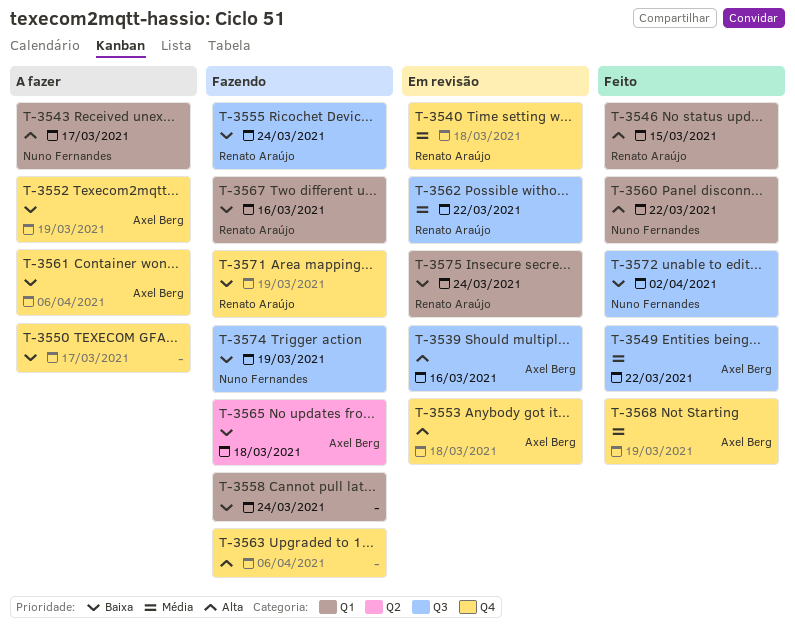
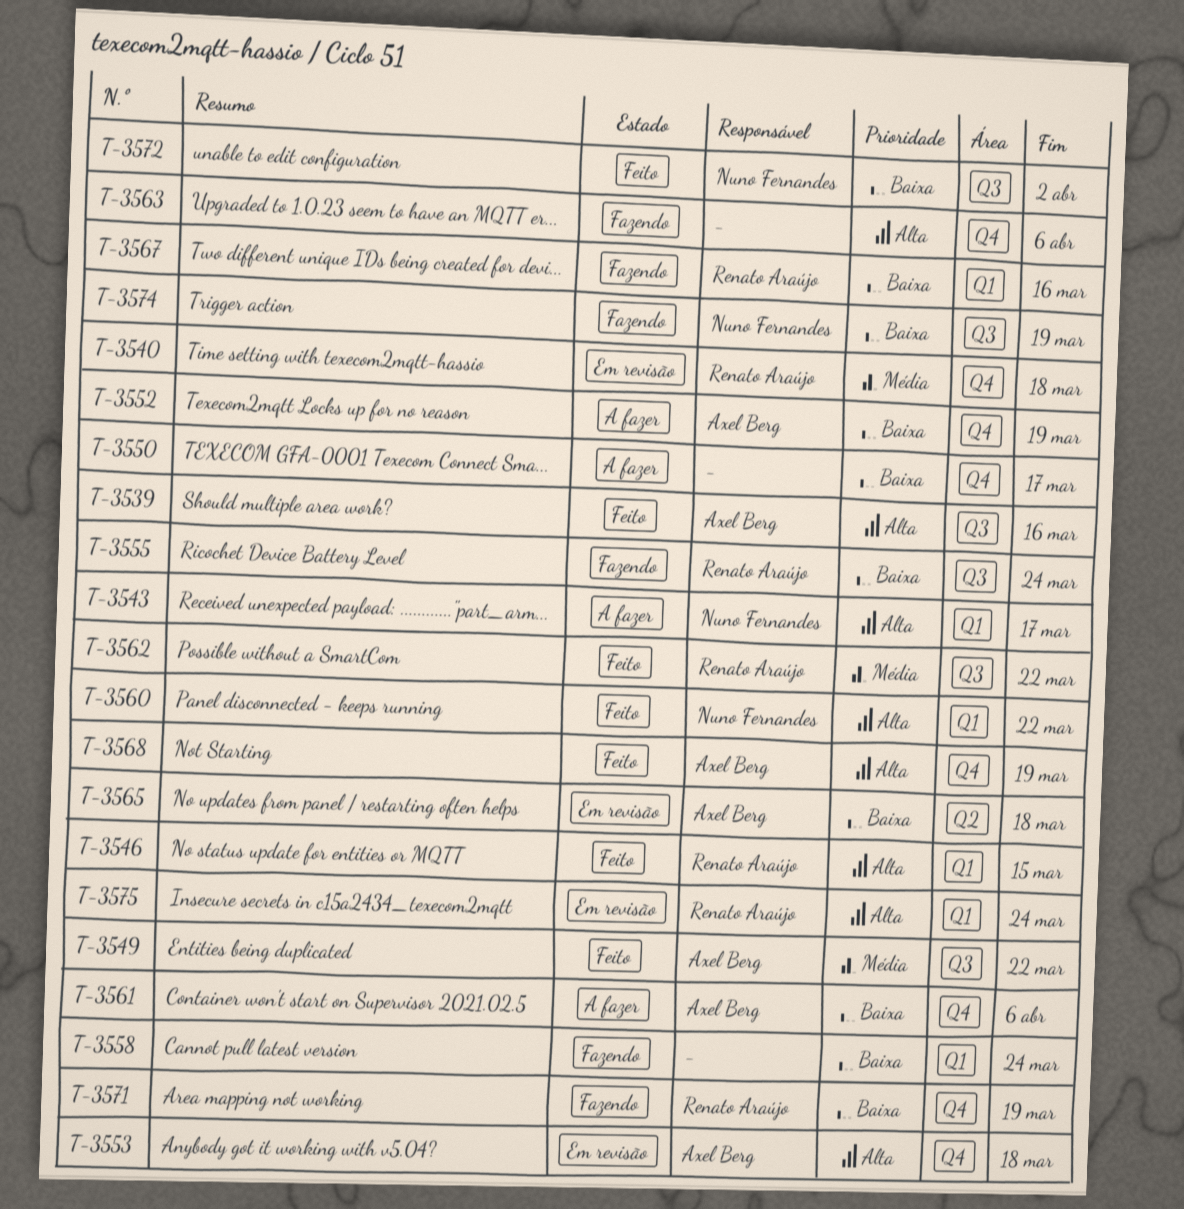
T-3539, status: Em revisão -> Feito
T-3562, status: Em revisão -> Feito
T-3565, status: Fazendo -> Em revisão
T-3568, priority: Média -> Alta
T-3575, priority: Baixa -> Alta

